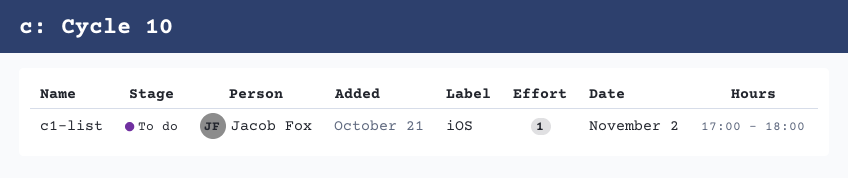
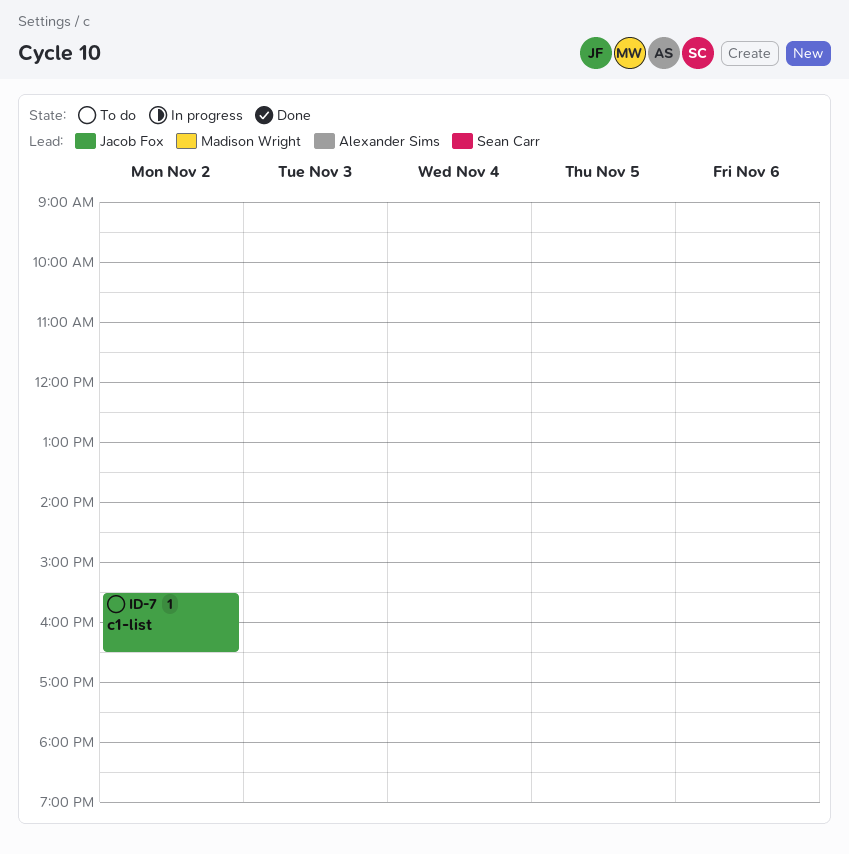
c1-list, begins: 17:00 -> 15:30
c1-list, ends: 18:00 -> 16:30

